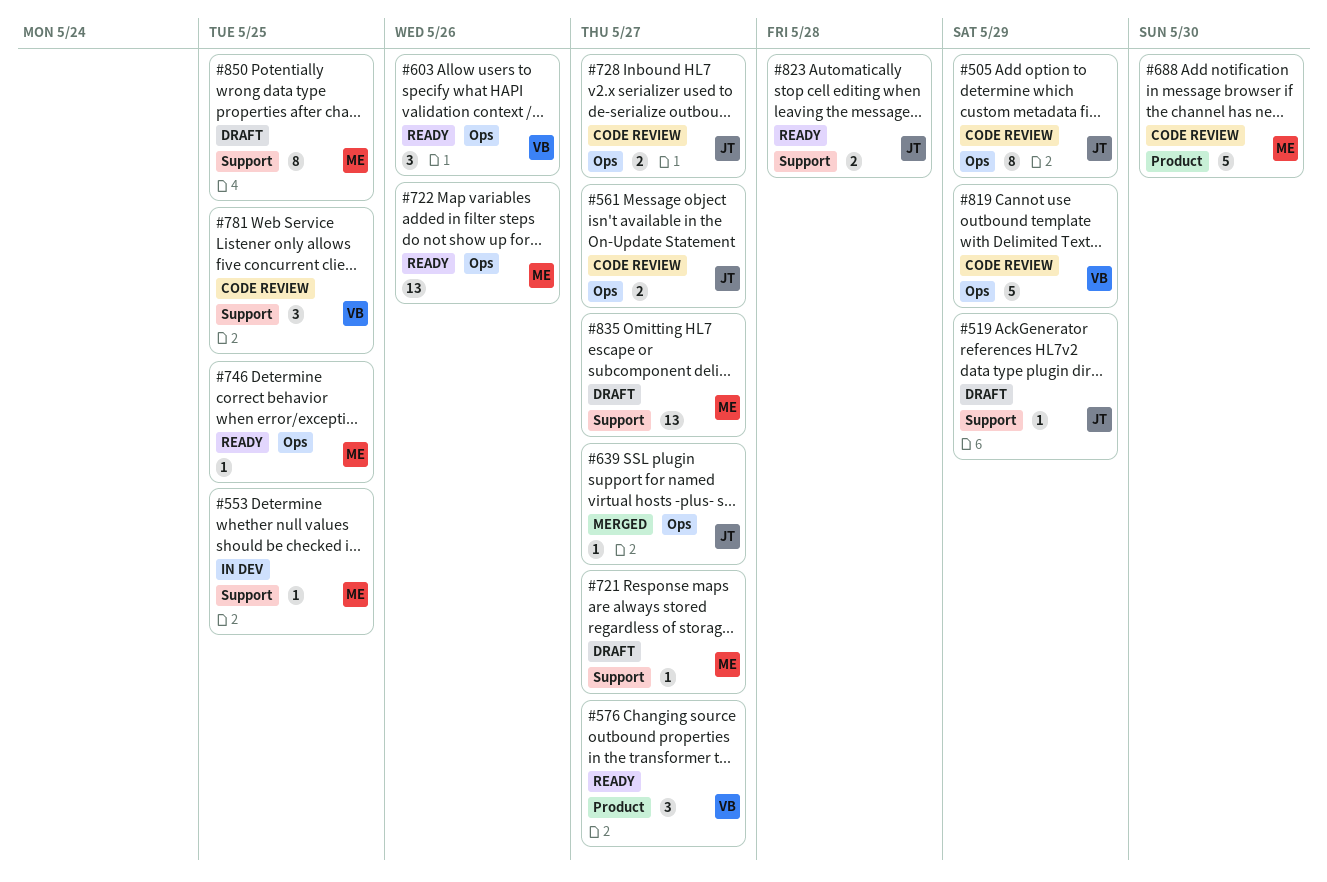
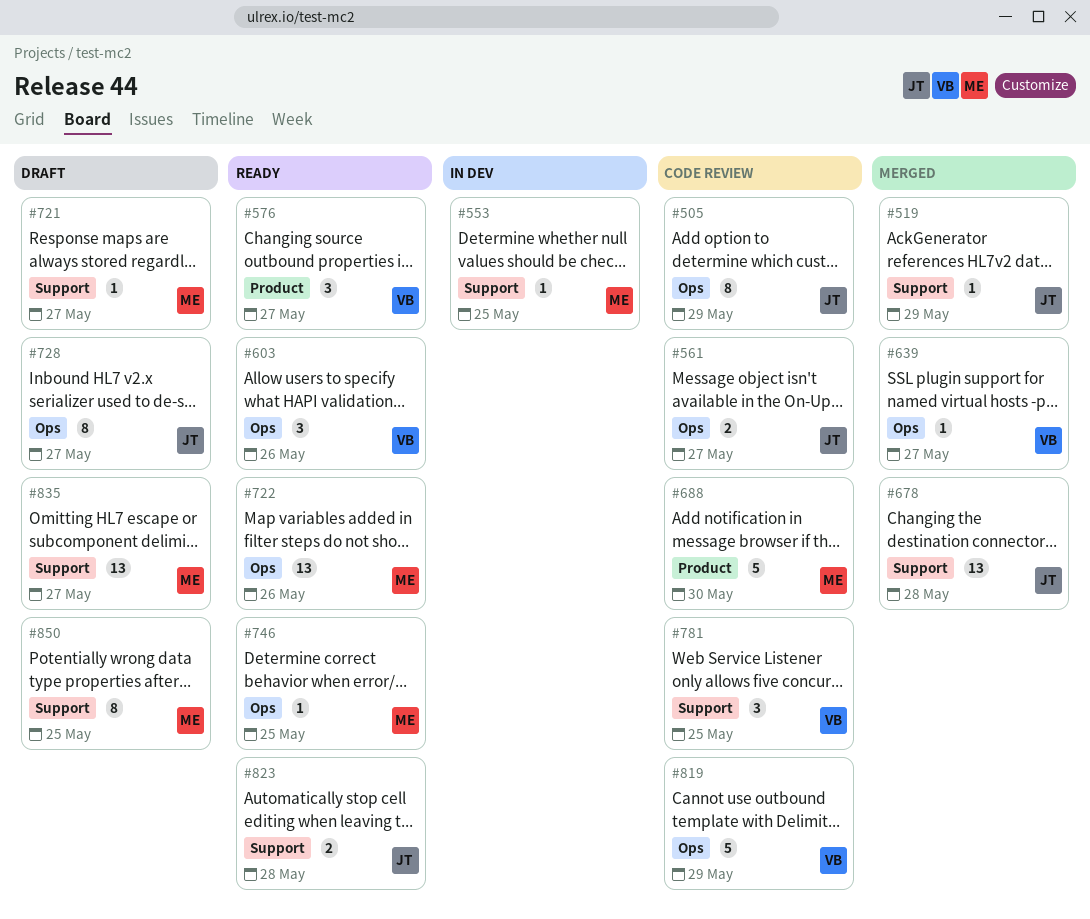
#519, status: Draft -> Merged
#639, owner: JT -> VB
#678: none -> present
#728, status: Code review -> Draft
#728, estimate: 2 -> 8

